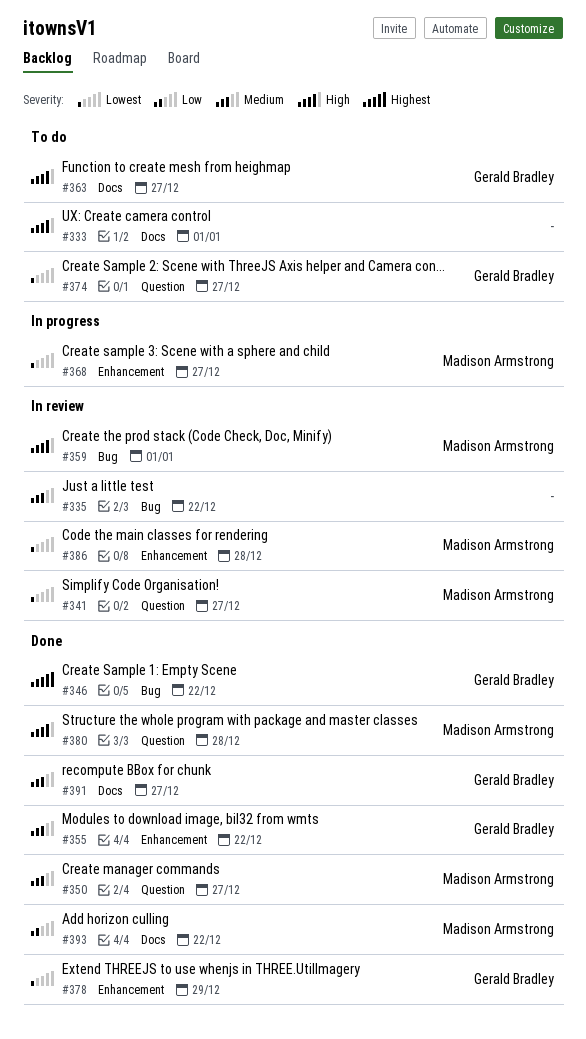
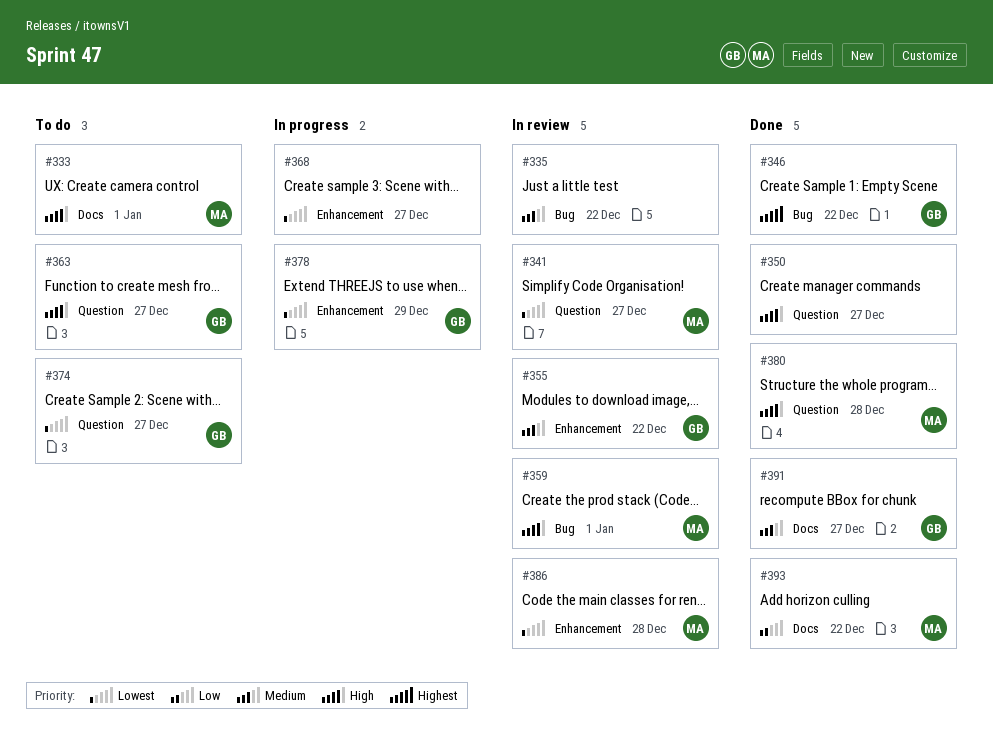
#333, owner: none -> Madison Armstrong
#350, owner: Madison Armstrong -> none
#350, priority: Medium -> High
#355, status: Done -> In review
#363, label: Docs -> Question
#368, owner: Madison Armstrong -> none
#378, status: Done -> In progress

